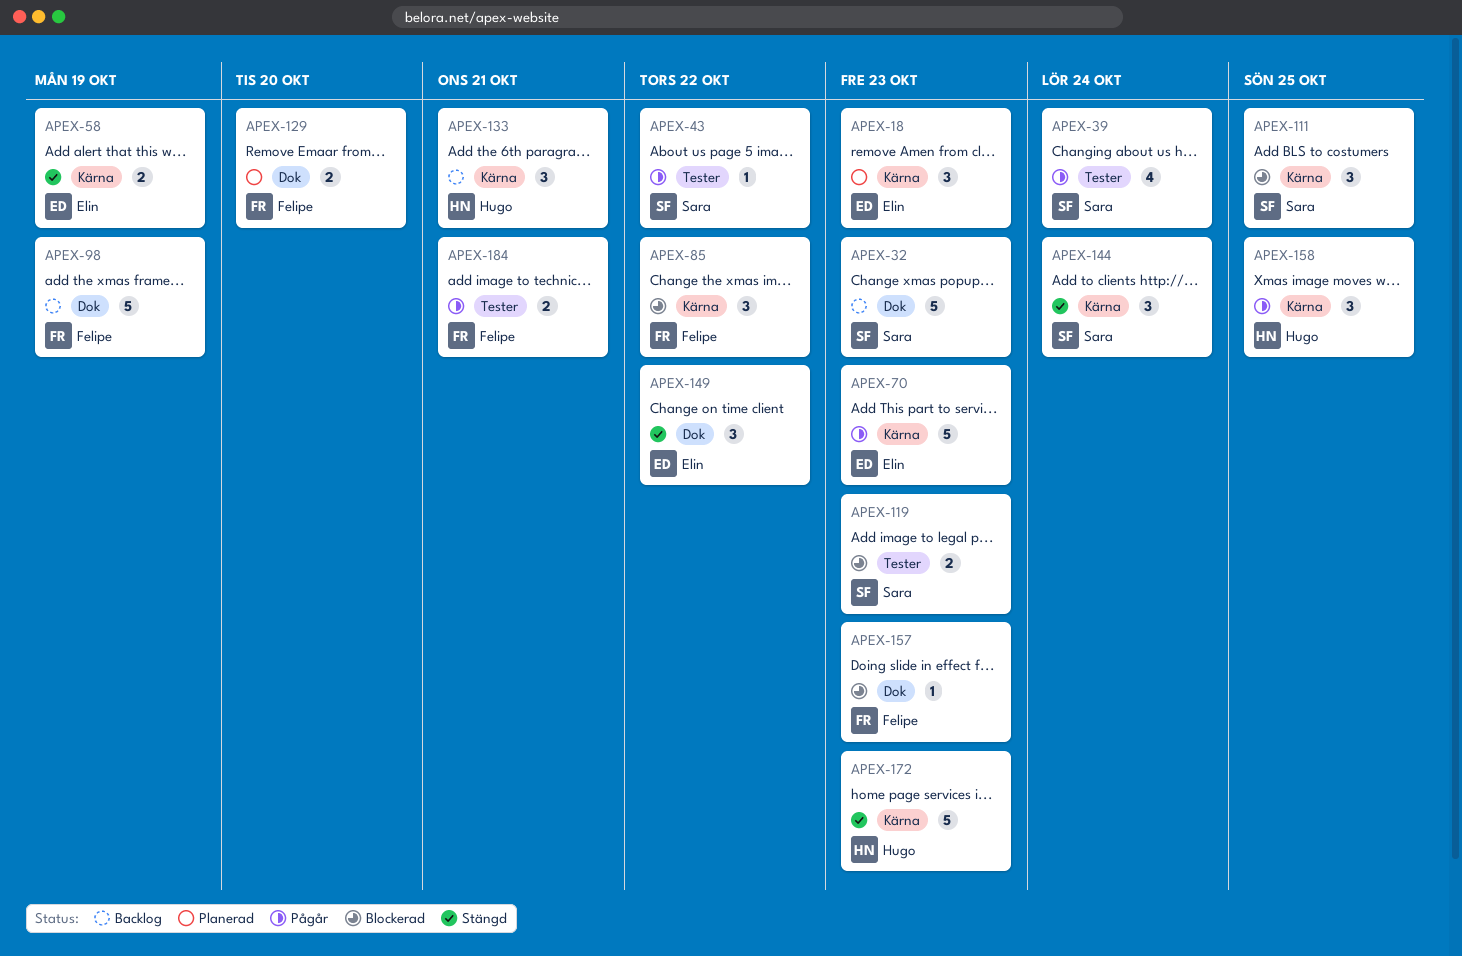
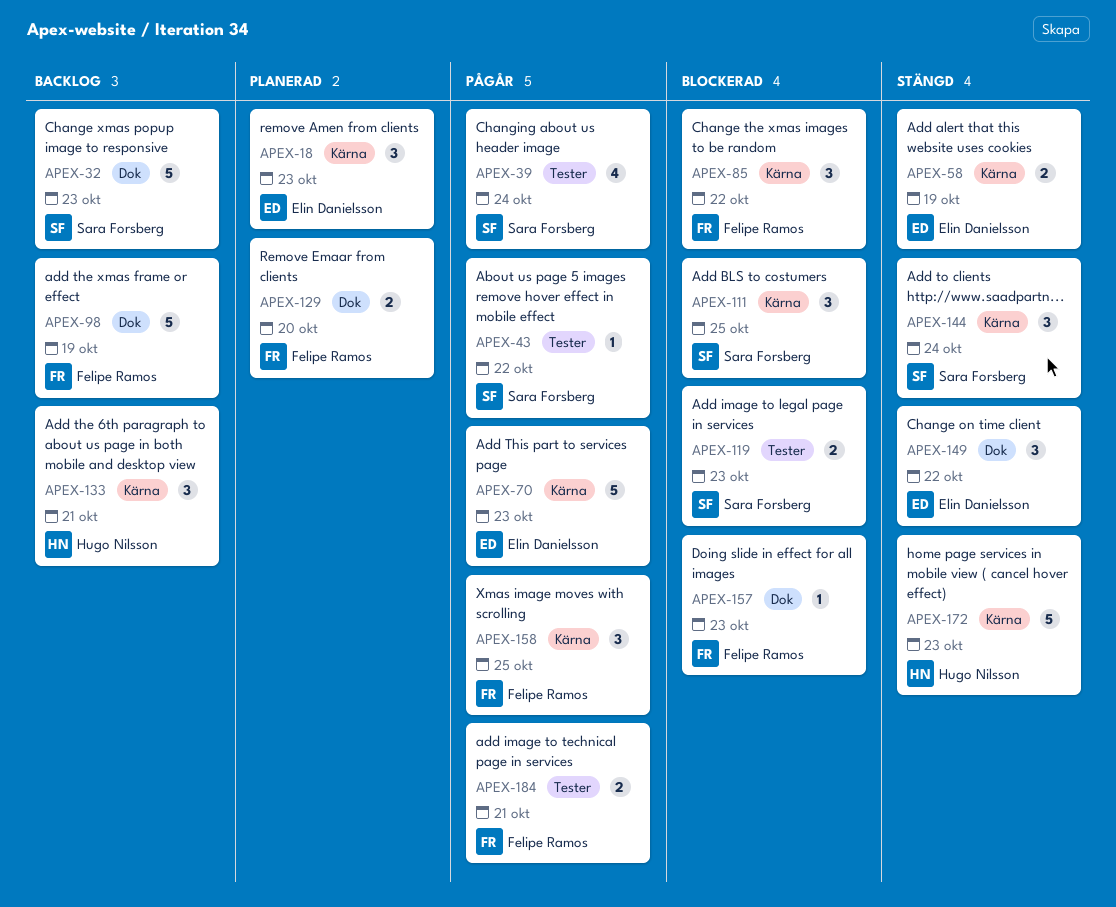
APEX-158, owner: Hugo Nilsson -> Felipe Ramos

